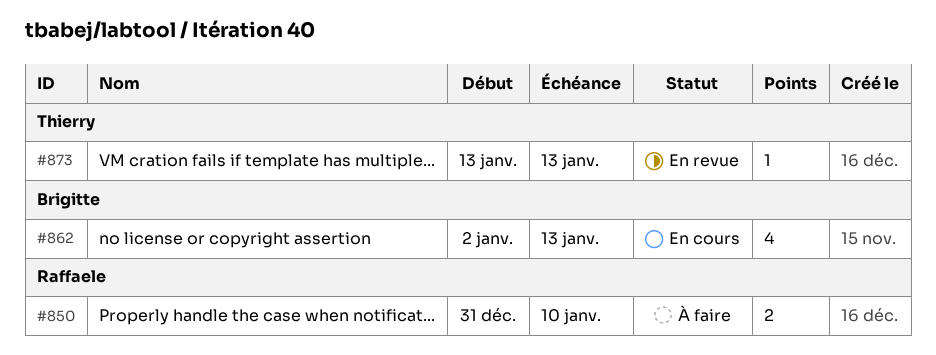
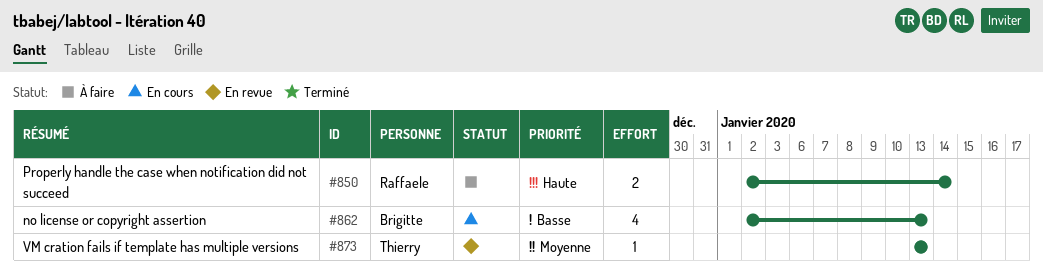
#850, start: Dec 31 -> Jan 2
#850, due: Jan 10 -> Jan 14

